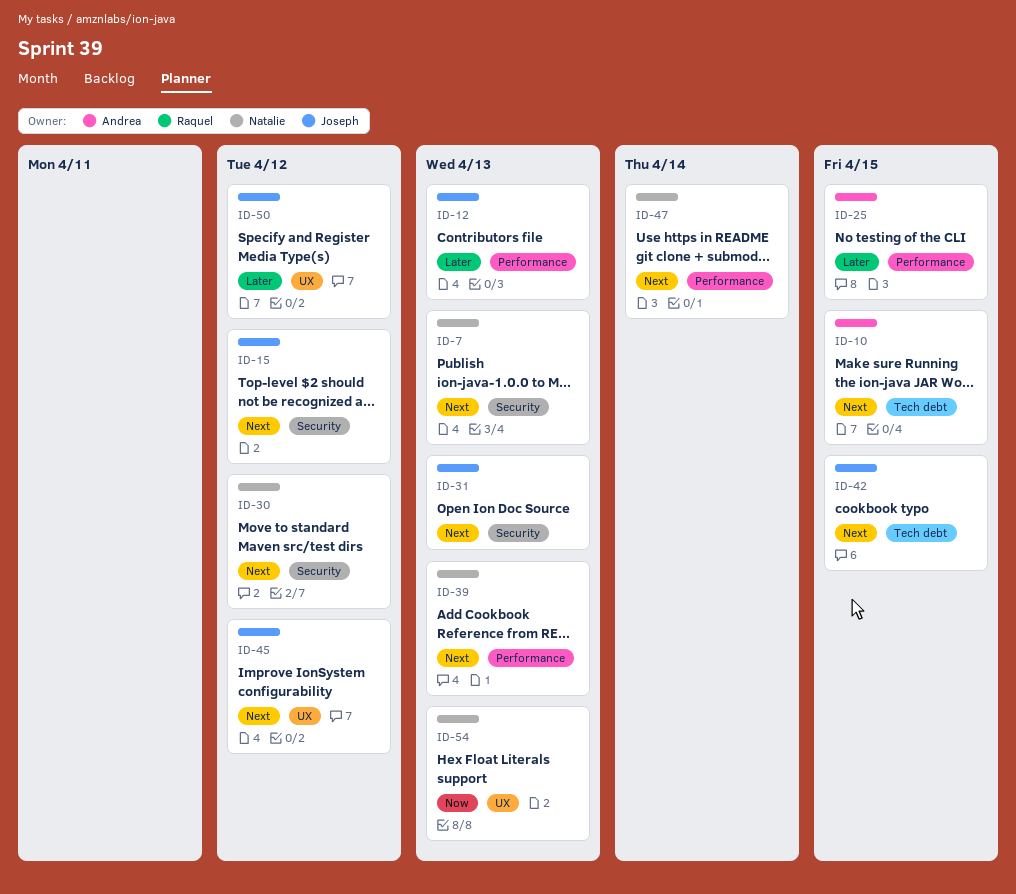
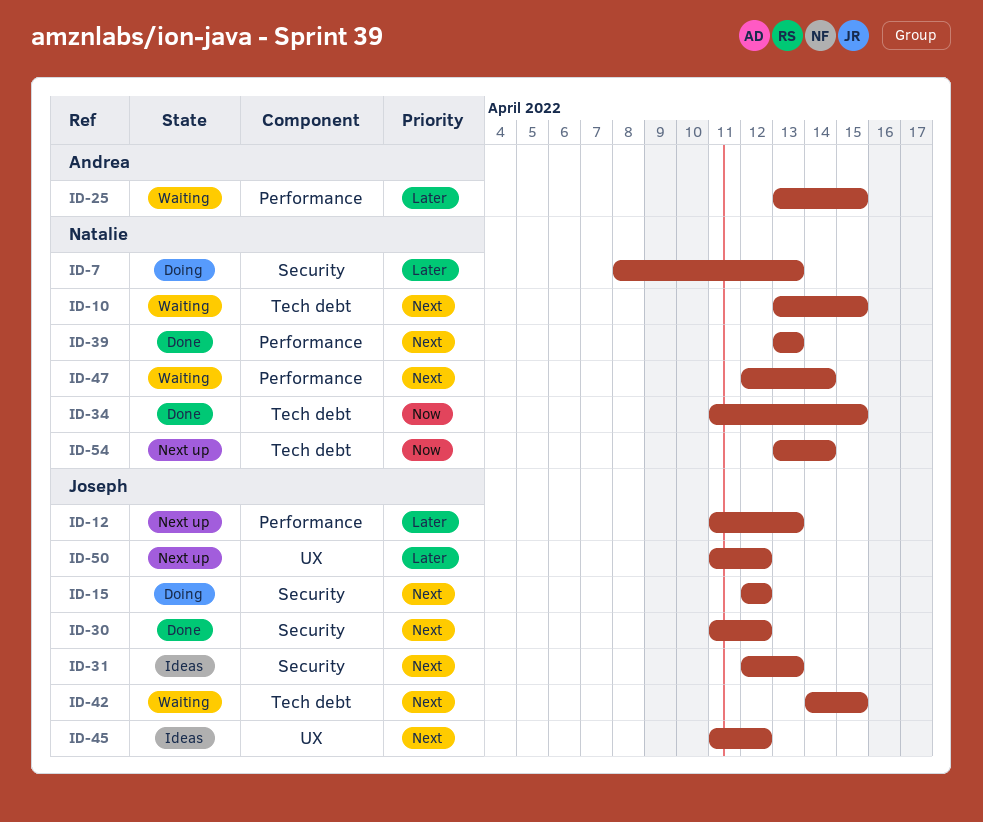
ID-7, priority: Next -> Later
ID-10, owner: Andrea -> Natalie
ID-30, owner: Natalie -> Joseph
ID-34: none -> present
ID-54, label: UX -> Tech debt
ID-54, due: Apr 13 -> Apr 14

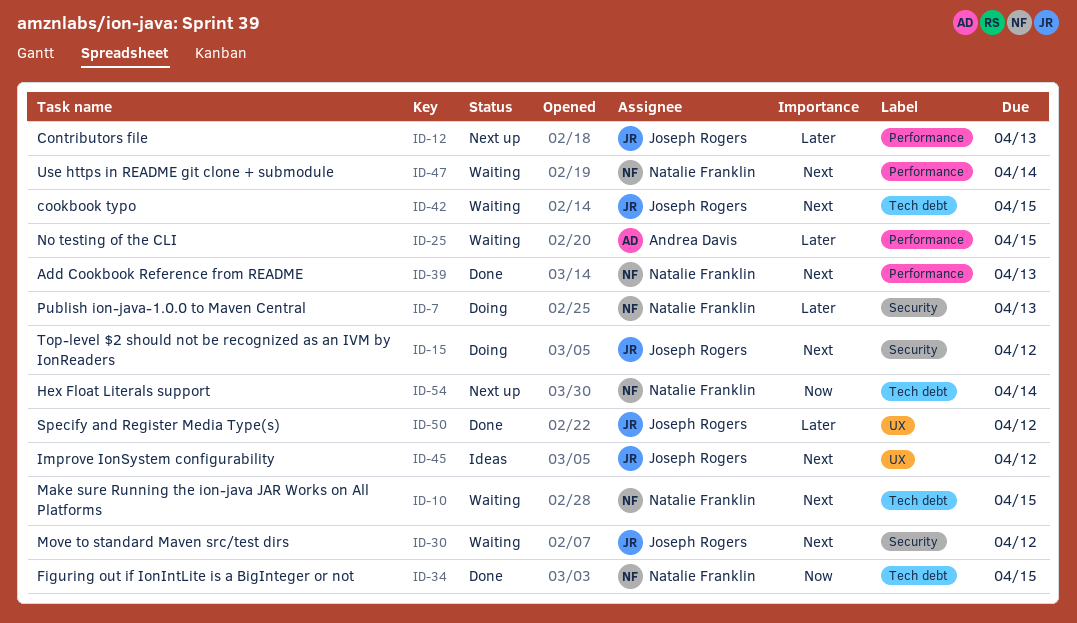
ID-30, status: Done -> Waiting
ID-31: present -> none
ID-50, status: Next up -> Done

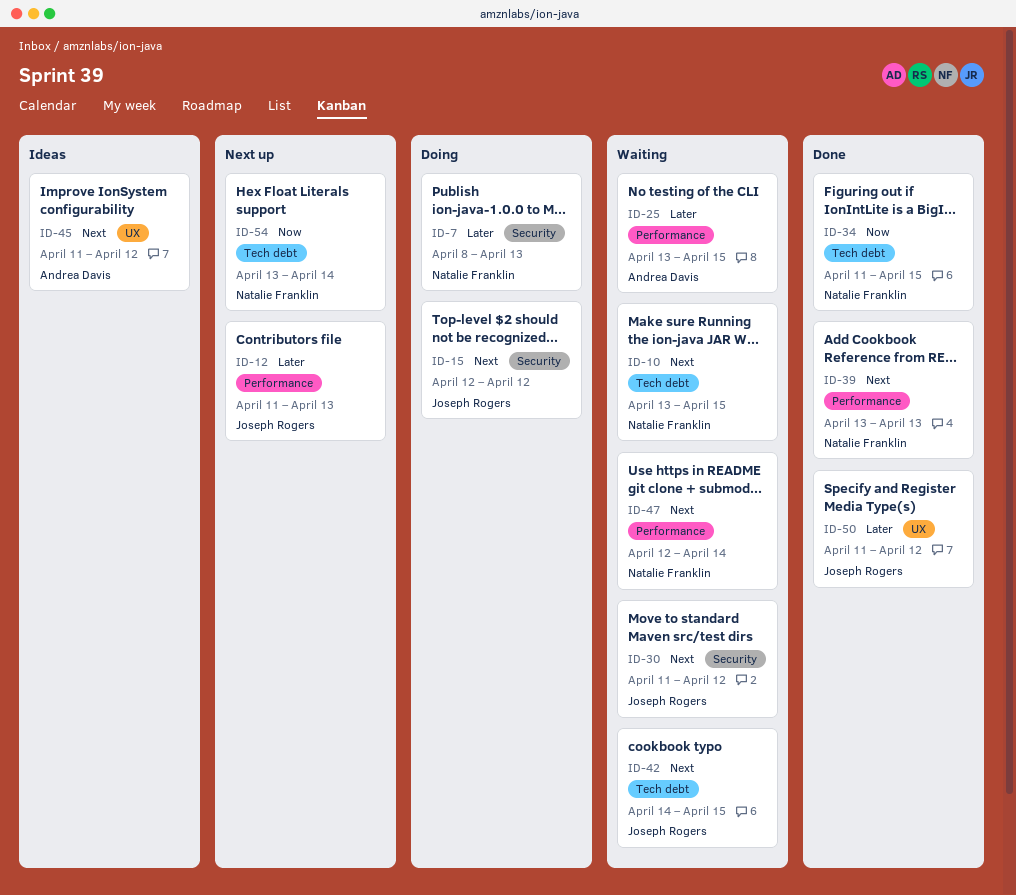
ID-45, owner: Joseph Rogers -> Andrea Davis

